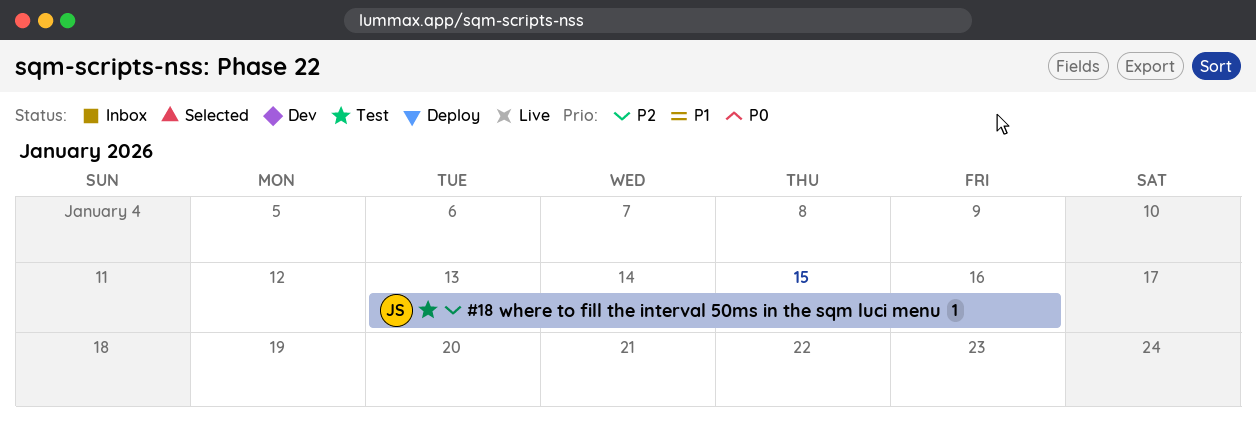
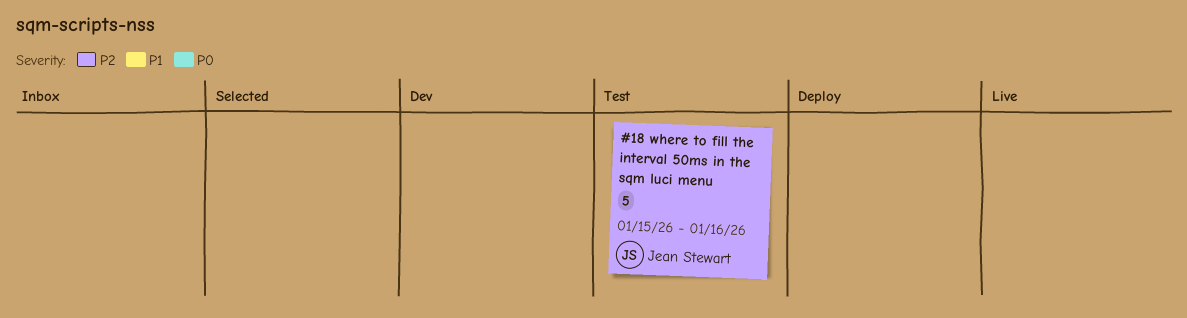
#18, estimate: 1 -> 5
#18, start: Jan 13 -> Jan 15

